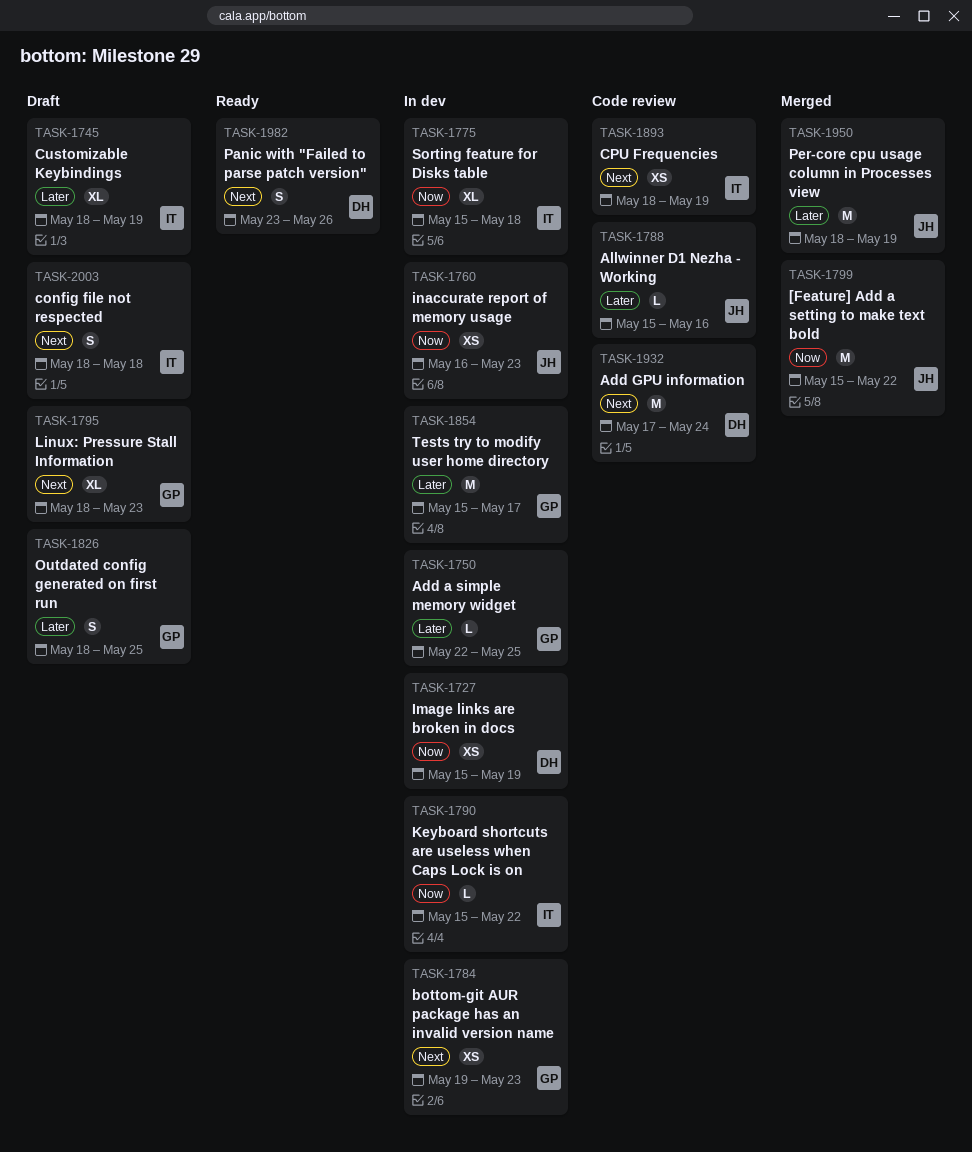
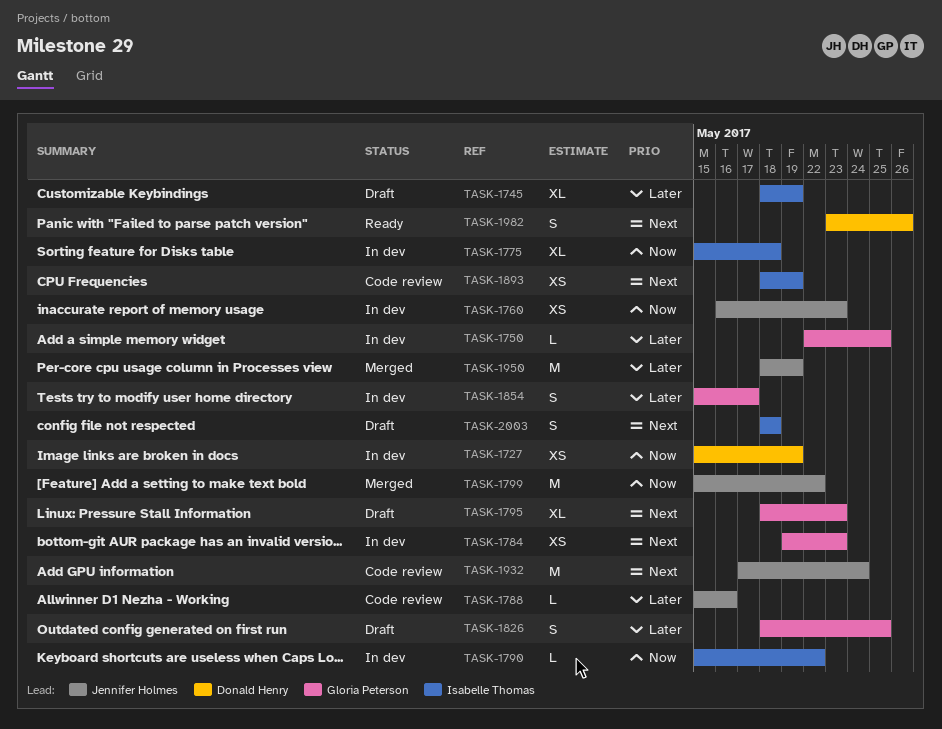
TASK-1854, estimate: M -> S
TASK-1932, owner: Donald Henry -> Jennifer Holmes

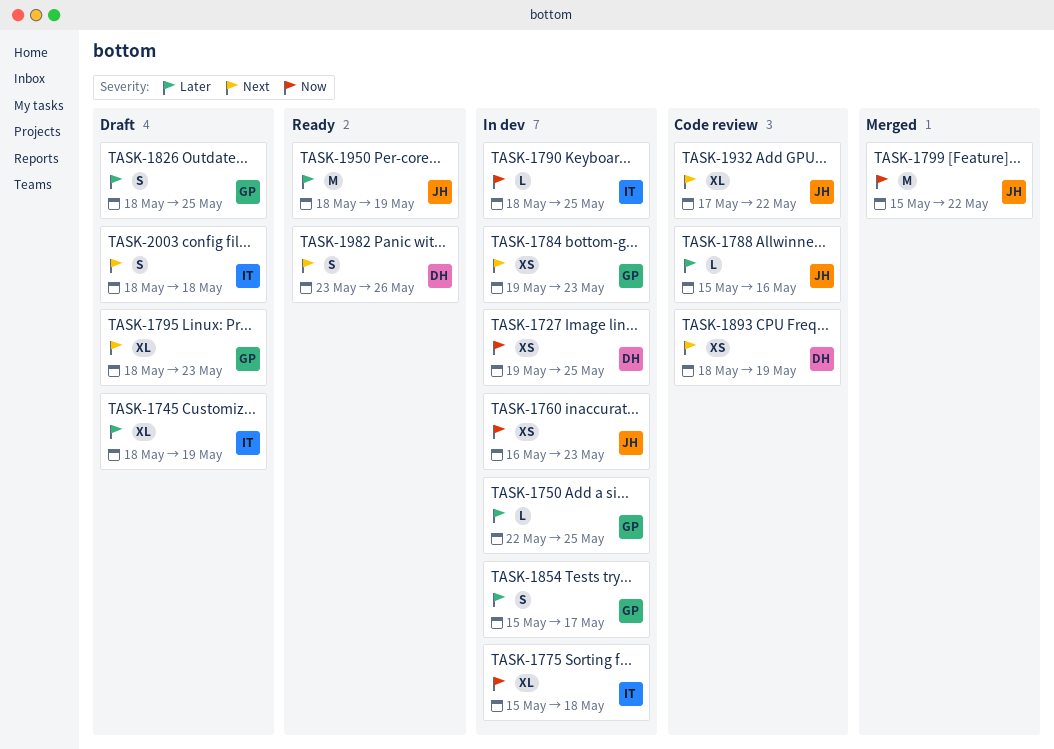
TASK-1727, start: May 15 -> May 19
TASK-1727, due: May 19 -> May 25
TASK-1790, start: May 15 -> May 18
TASK-1790, due: May 22 -> May 25
TASK-1893, owner: Isabelle Thomas -> Donald Henry
TASK-1932, estimate: M -> XL
TASK-1932, due: May 24 -> May 22
TASK-1950, status: Merged -> Ready

